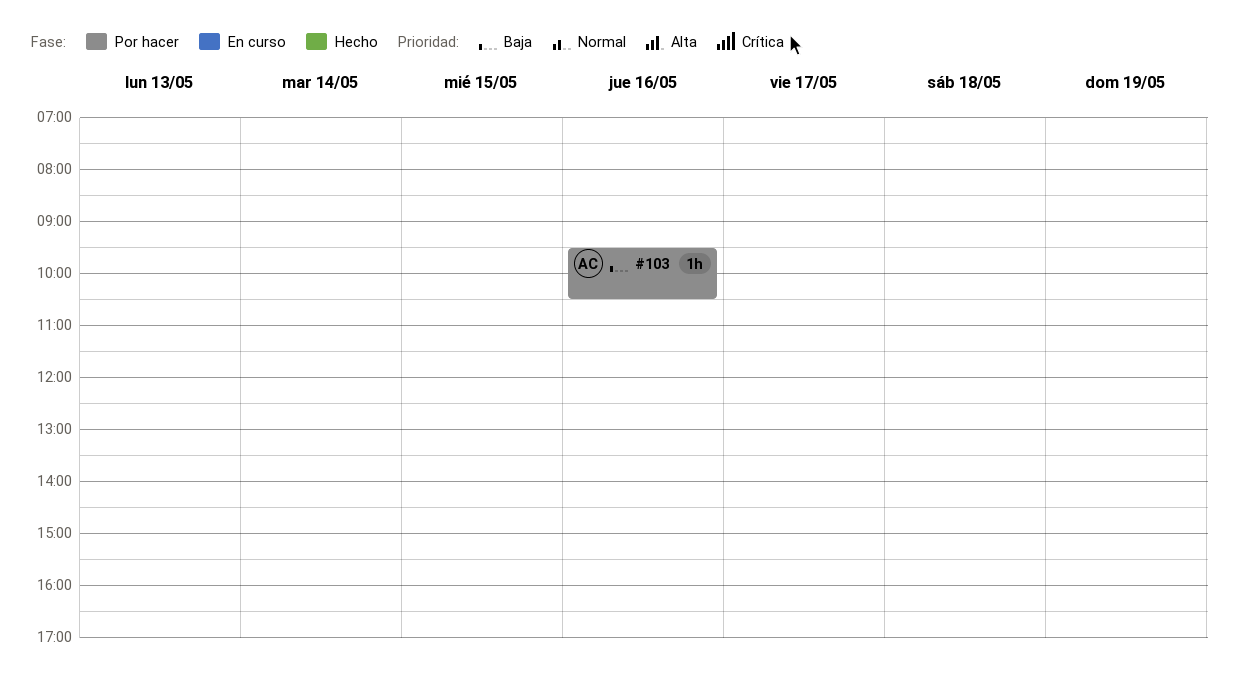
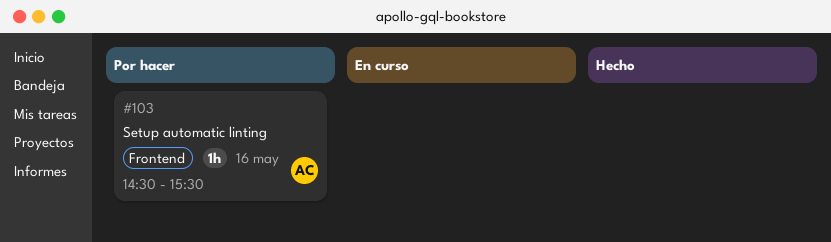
#103, begins: 09:30 -> 14:30
#103, ends: 10:30 -> 15:30

